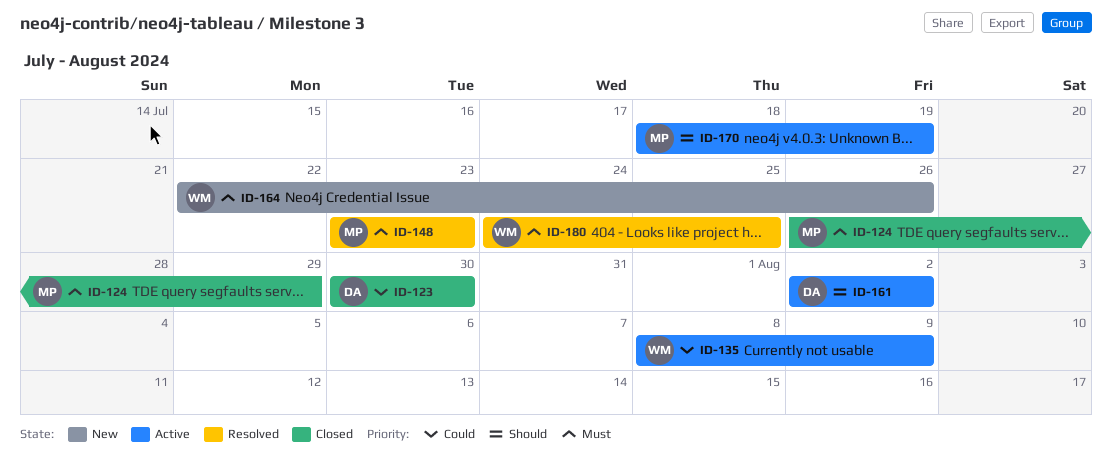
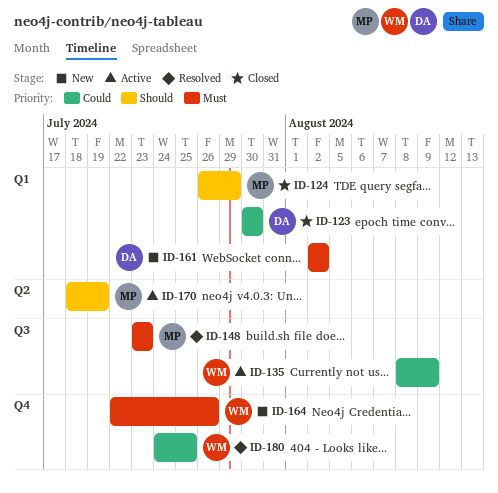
ID-124, priority: Must -> Should
ID-161, status: Active -> New
ID-161, priority: Should -> Must
ID-180, priority: Must -> Could

